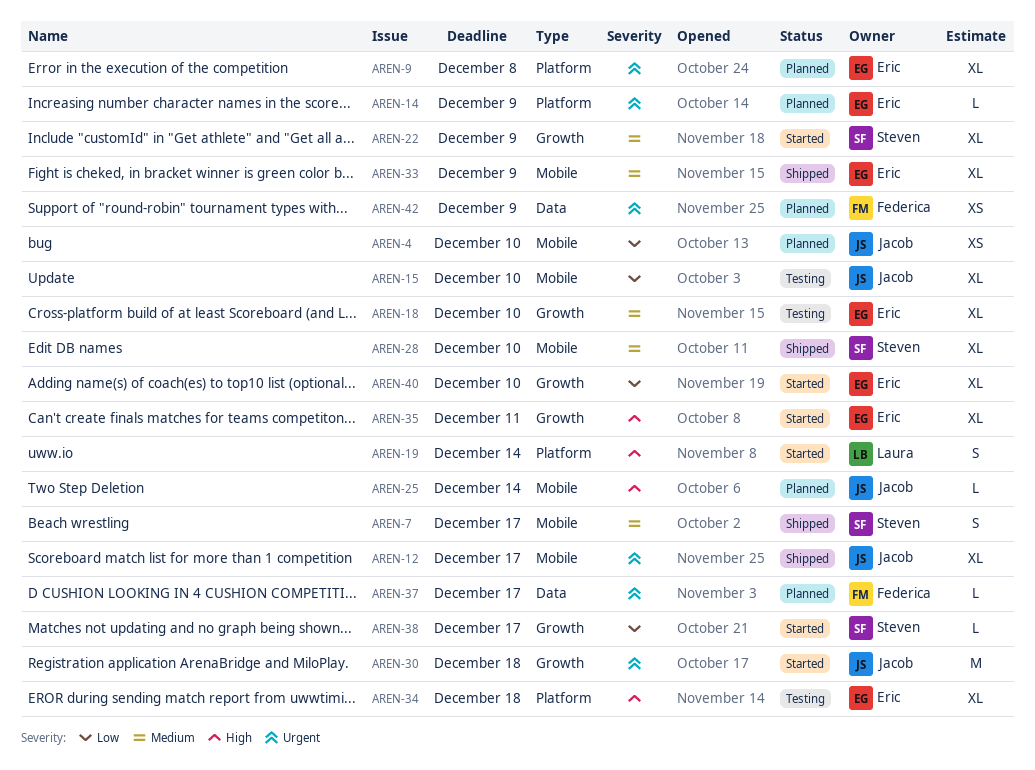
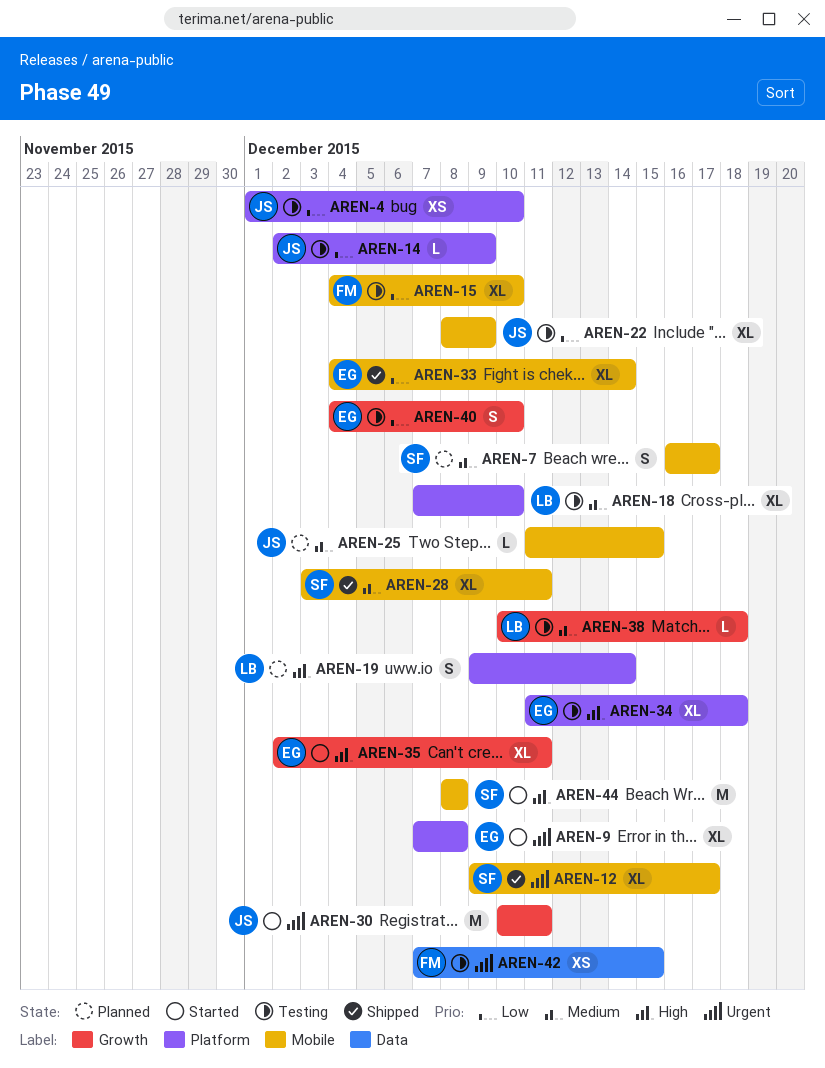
AREN-4, status: Planned -> Testing
AREN-4, label: Mobile -> Platform
AREN-7, status: Shipped -> Planned
AREN-9, status: Planned -> Started
AREN-12, owner: Jacob -> Steven
AREN-14, status: Planned -> Testing
AREN-14, owner: Eric -> Jacob
AREN-14, priority: Urgent -> Low
AREN-15, owner: Jacob -> Federica
AREN-18, owner: Eric -> Laura
AREN-18, label: Growth -> Platform
AREN-19, status: Started -> Planned
AREN-22, status: Started -> Testing
AREN-22, owner: Steven -> Jacob
AREN-22, priority: Medium -> Low
AREN-22, label: Growth -> Mobile
AREN-25, priority: High -> Medium
AREN-25, due: Dec 14 -> Dec 15
AREN-28, due: Dec 10 -> Dec 11
AREN-30, due: Dec 18 -> Dec 11
AREN-33, priority: Medium -> Low
AREN-33, due: Dec 9 -> Dec 14
AREN-37: present -> none
AREN-38, status: Started -> Testing
AREN-38, owner: Steven -> Laura
AREN-38, priority: Low -> Medium
AREN-38, due: Dec 17 -> Dec 18
AREN-40, status: Started -> Testing
AREN-40, estimate: XL -> S
AREN-42, status: Planned -> Testing
AREN-42, due: Dec 9 -> Dec 15
AREN-44: none -> present

